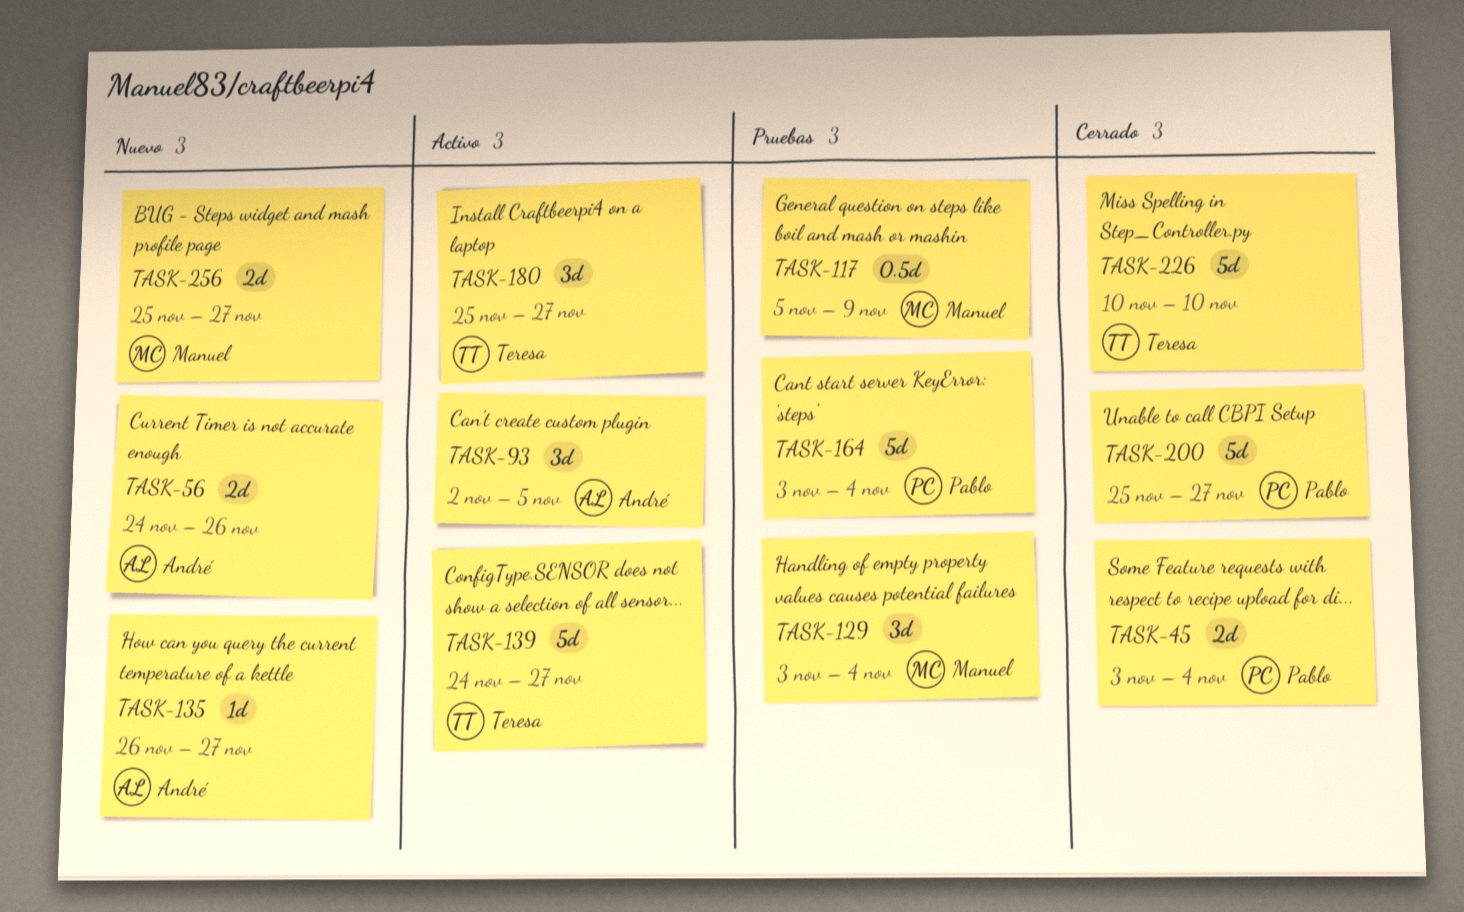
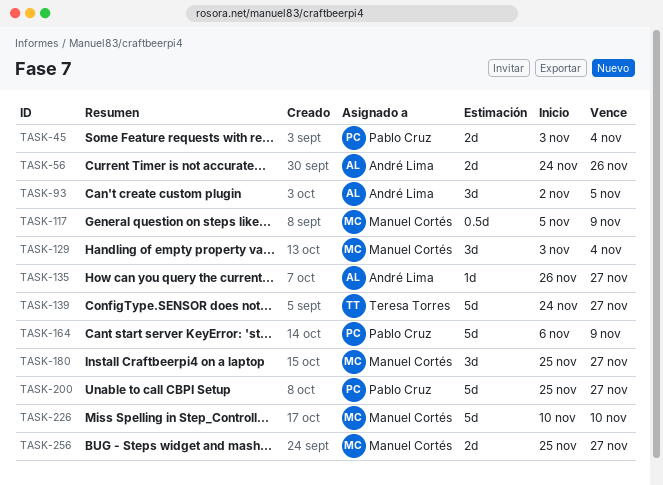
TASK-164, start: Nov 3 -> Nov 6
TASK-164, due: Nov 4 -> Nov 9
TASK-180, owner: Teresa Torres -> Manuel Cortés
TASK-226, owner: Teresa Torres -> Manuel Cortés

